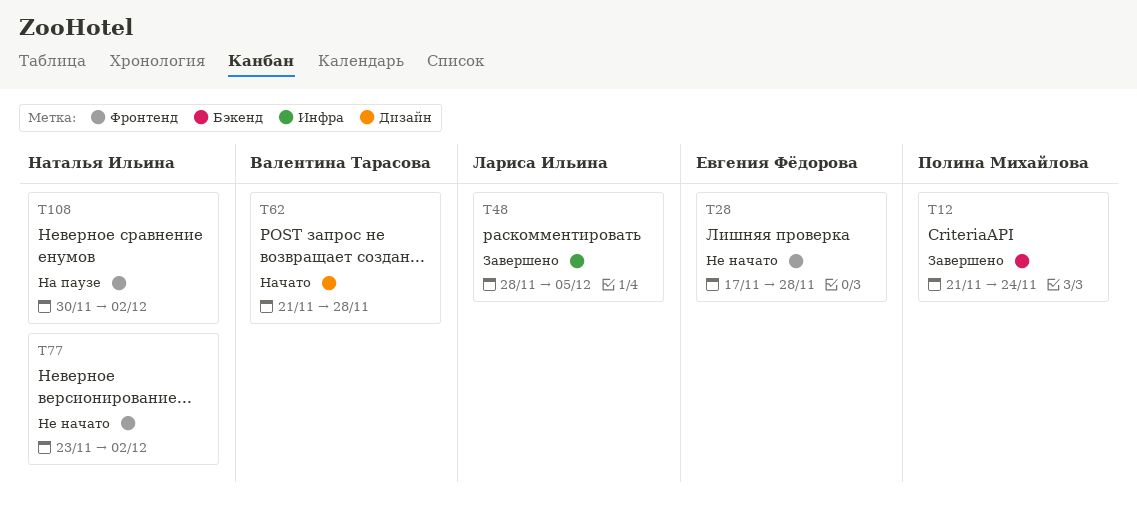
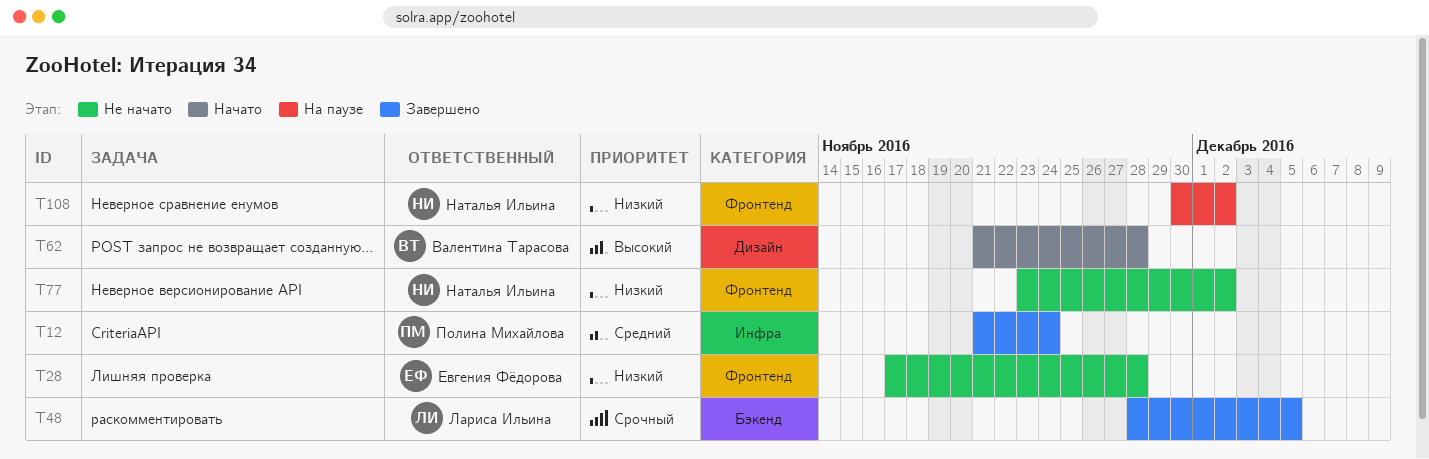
T12, label: Бэкенд -> Инфра
T48, label: Инфра -> Бэкенд

